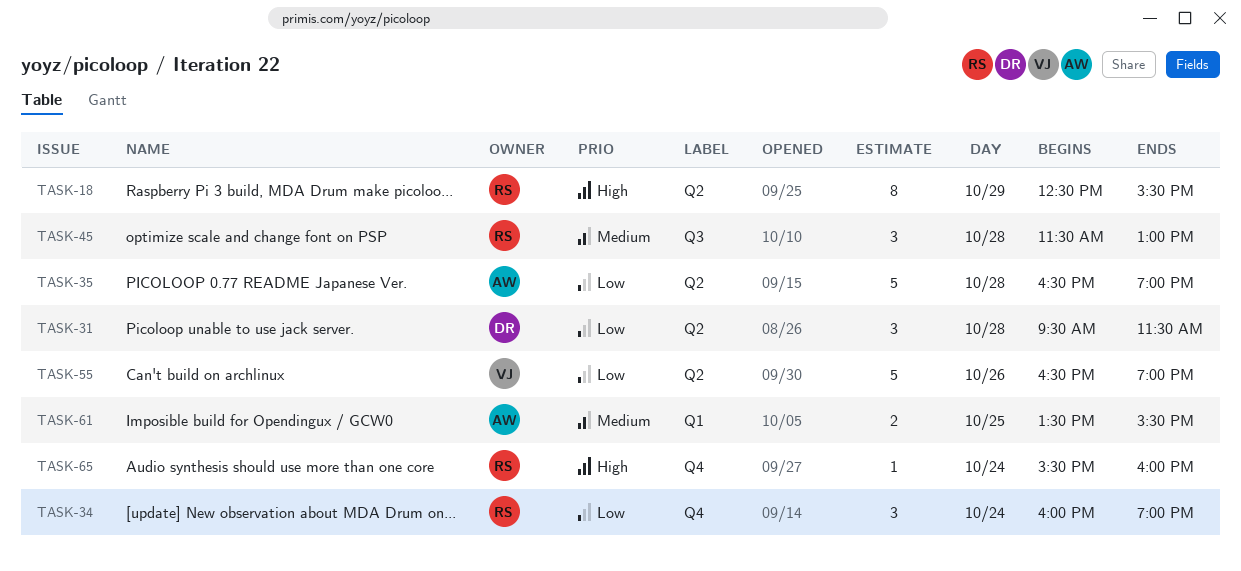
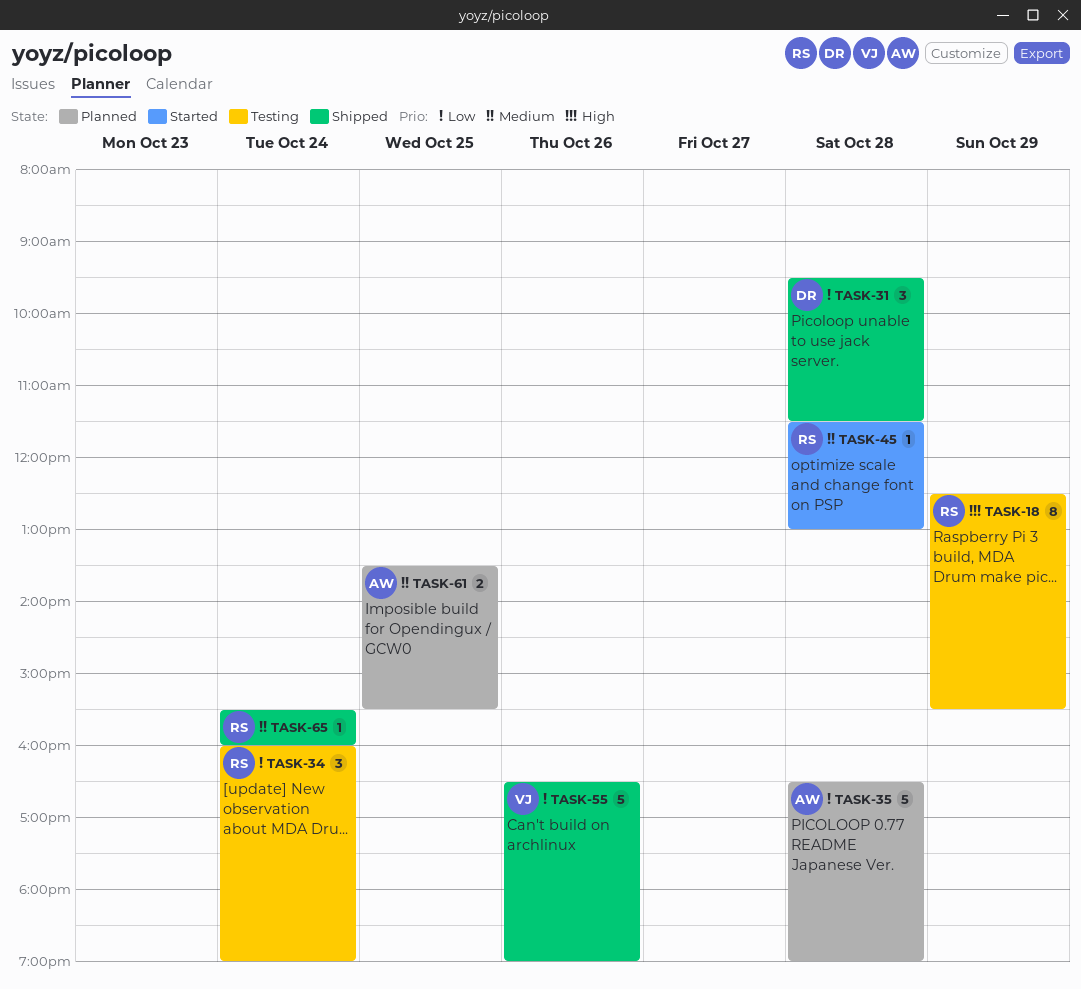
TASK-45, estimate: 3 -> 1
TASK-65, priority: High -> Medium

